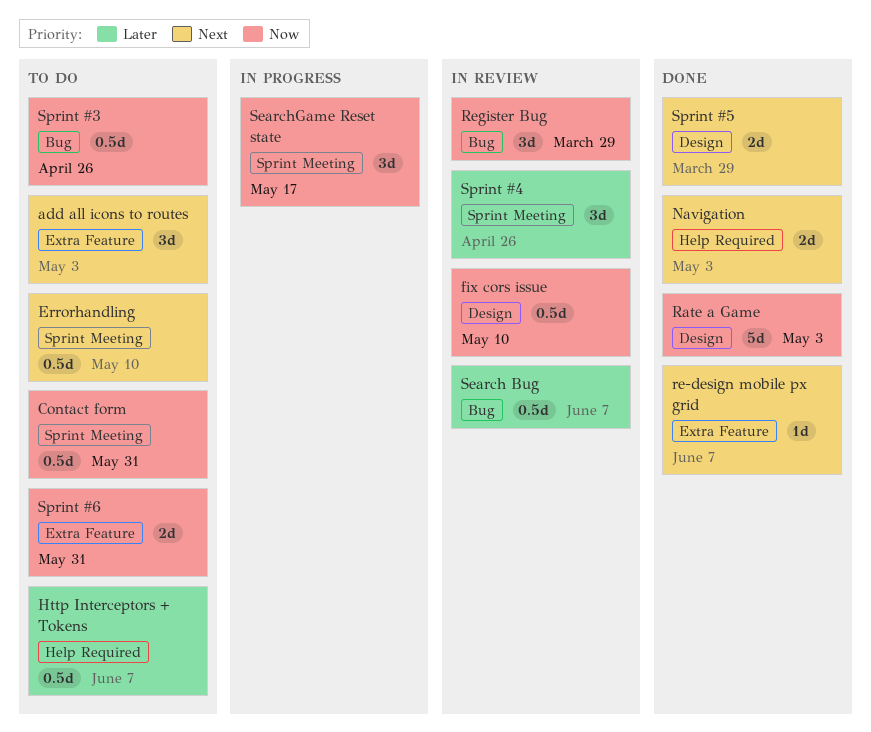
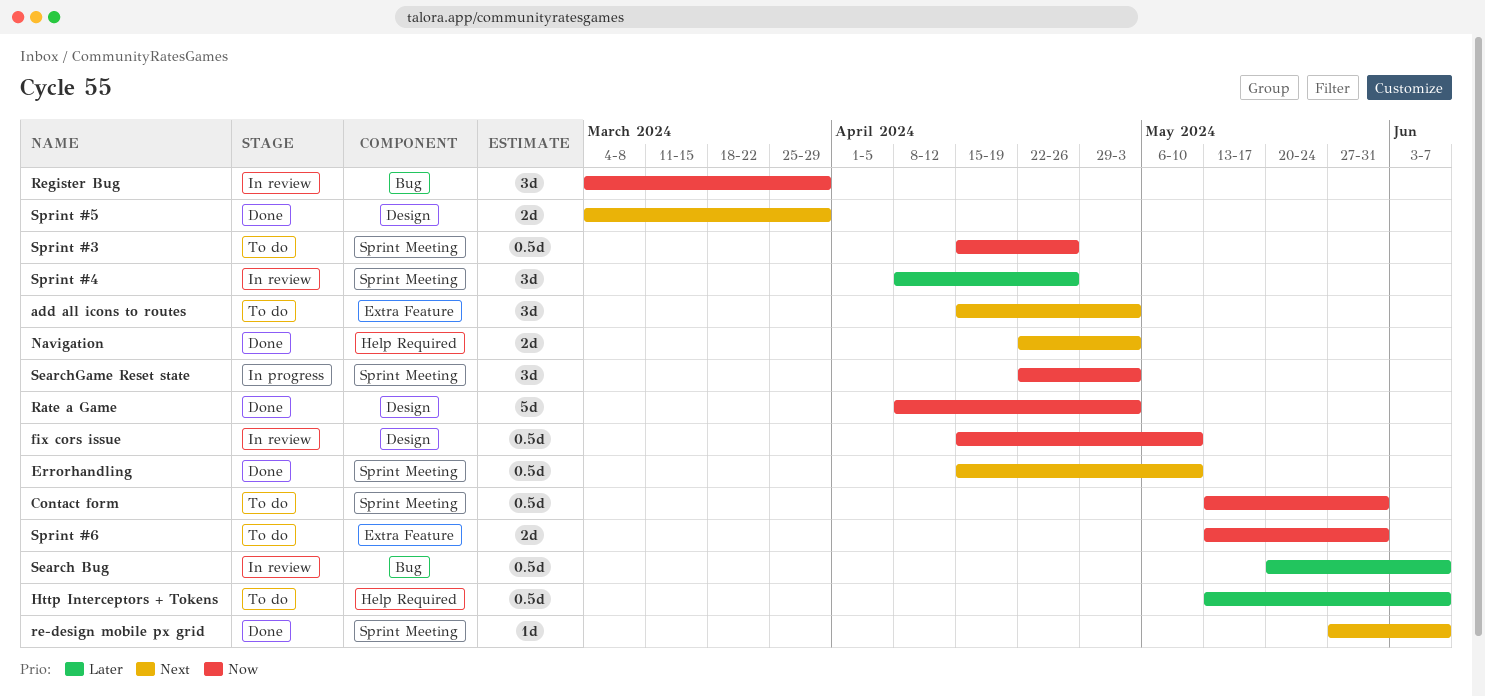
Errorhandling, status: To do -> Done
re-design mobile px grid, label: Extra Feature -> Sprint Meeting
SearchGame Reset state, due: May 17 -> May 3
Sprint #3, label: Bug -> Sprint Meeting

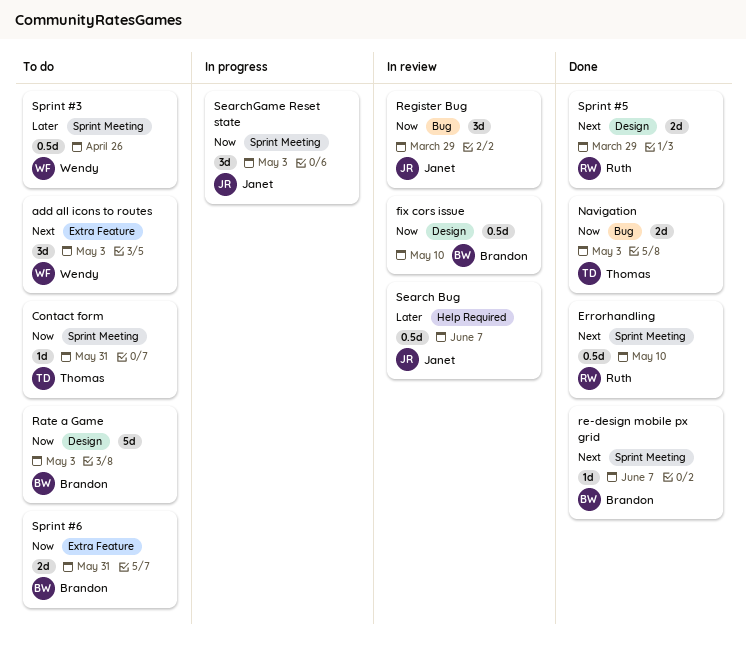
Contact form, estimate: 0.5d -> 1d
Http Interceptors + Tokens: present -> none
Navigation, priority: Next -> Now
Navigation, label: Help Required -> Bug
Rate a Game, status: Done -> To do
Search Bug, label: Bug -> Help Required
Sprint #3, priority: Now -> Later
Sprint #4: present -> none

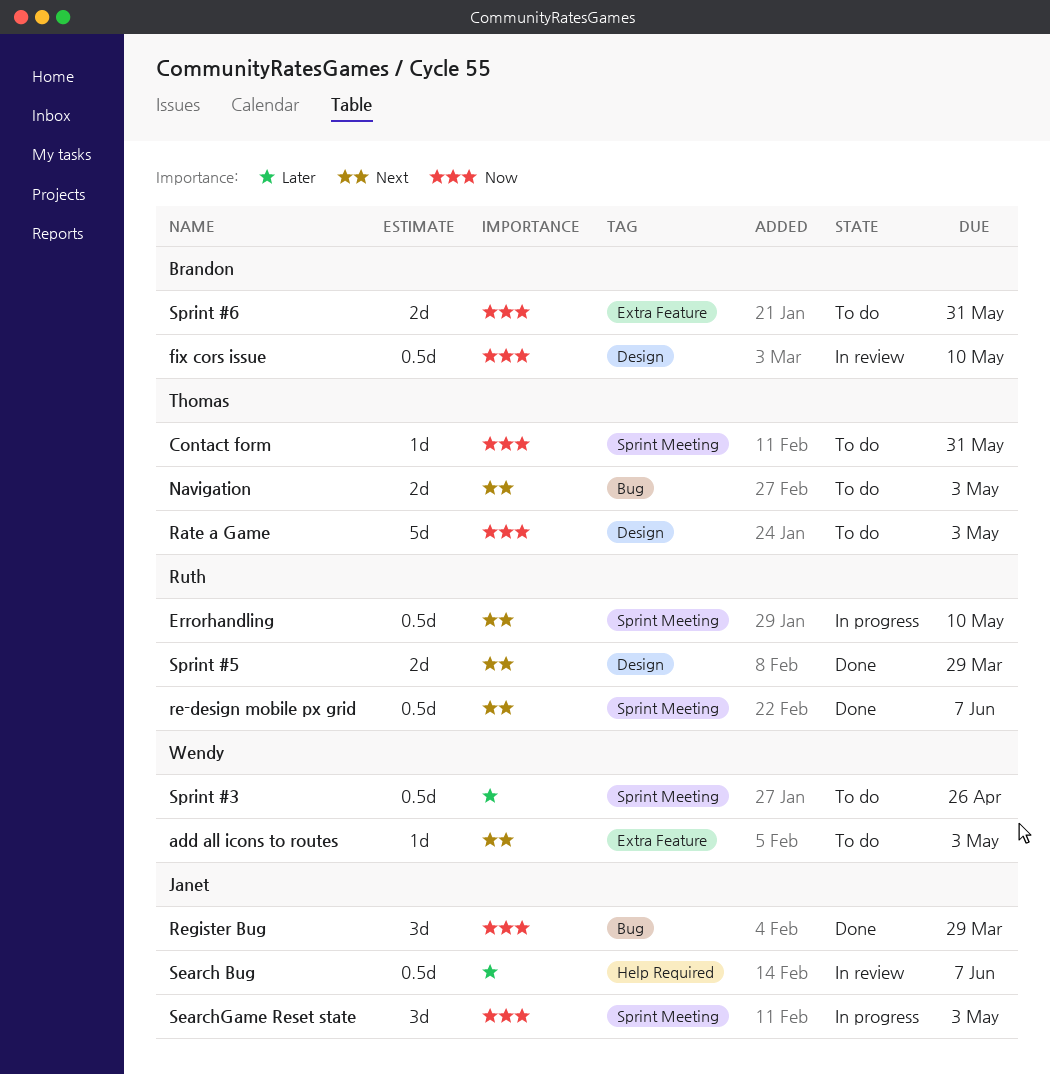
add all icons to routes, estimate: 3d -> 1d
Errorhandling, status: Done -> In progress
Navigation, status: Done -> To do
Navigation, priority: Now -> Next
Rate a Game, owner: Brandon -> Thomas
re-design mobile px grid, owner: Brandon -> Ruth
re-design mobile px grid, estimate: 1d -> 0.5d
Register Bug, status: In review -> Done

